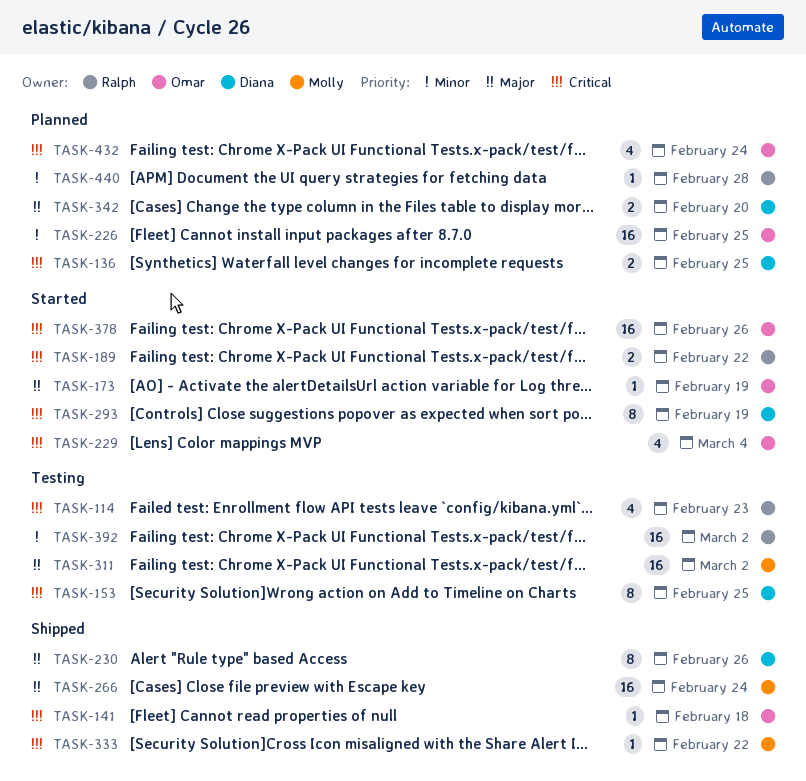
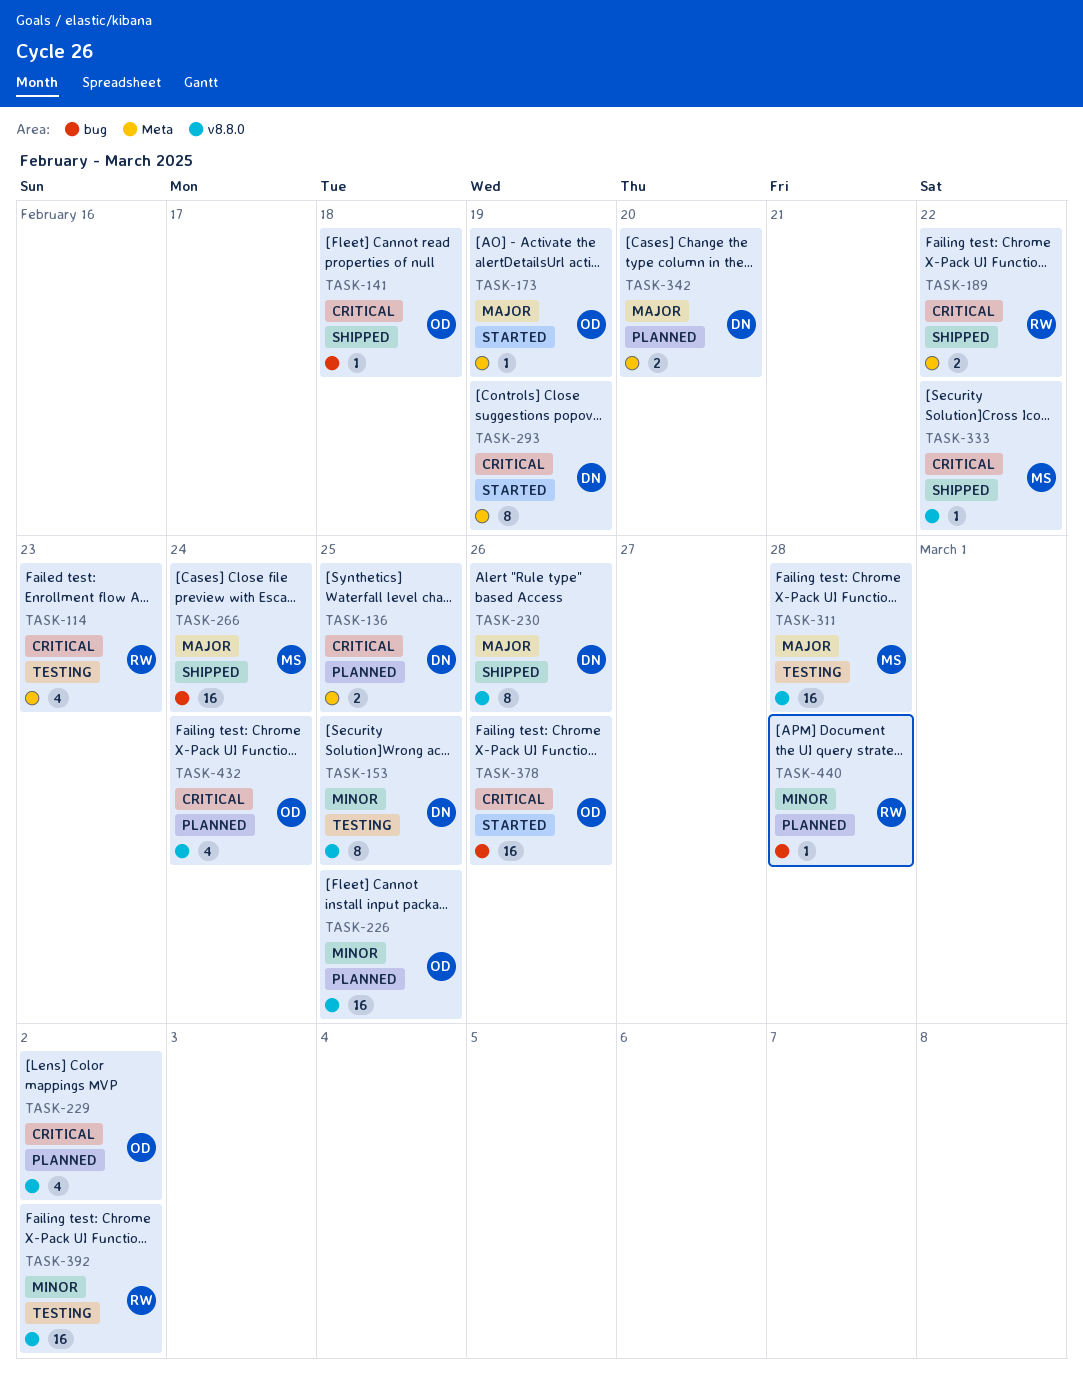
TASK-153, priority: Critical -> Minor
TASK-189, status: Started -> Shipped
TASK-229, status: Started -> Planned
TASK-229, due: Mar 4 -> Mar 2
TASK-311, due: Mar 2 -> Feb 28

